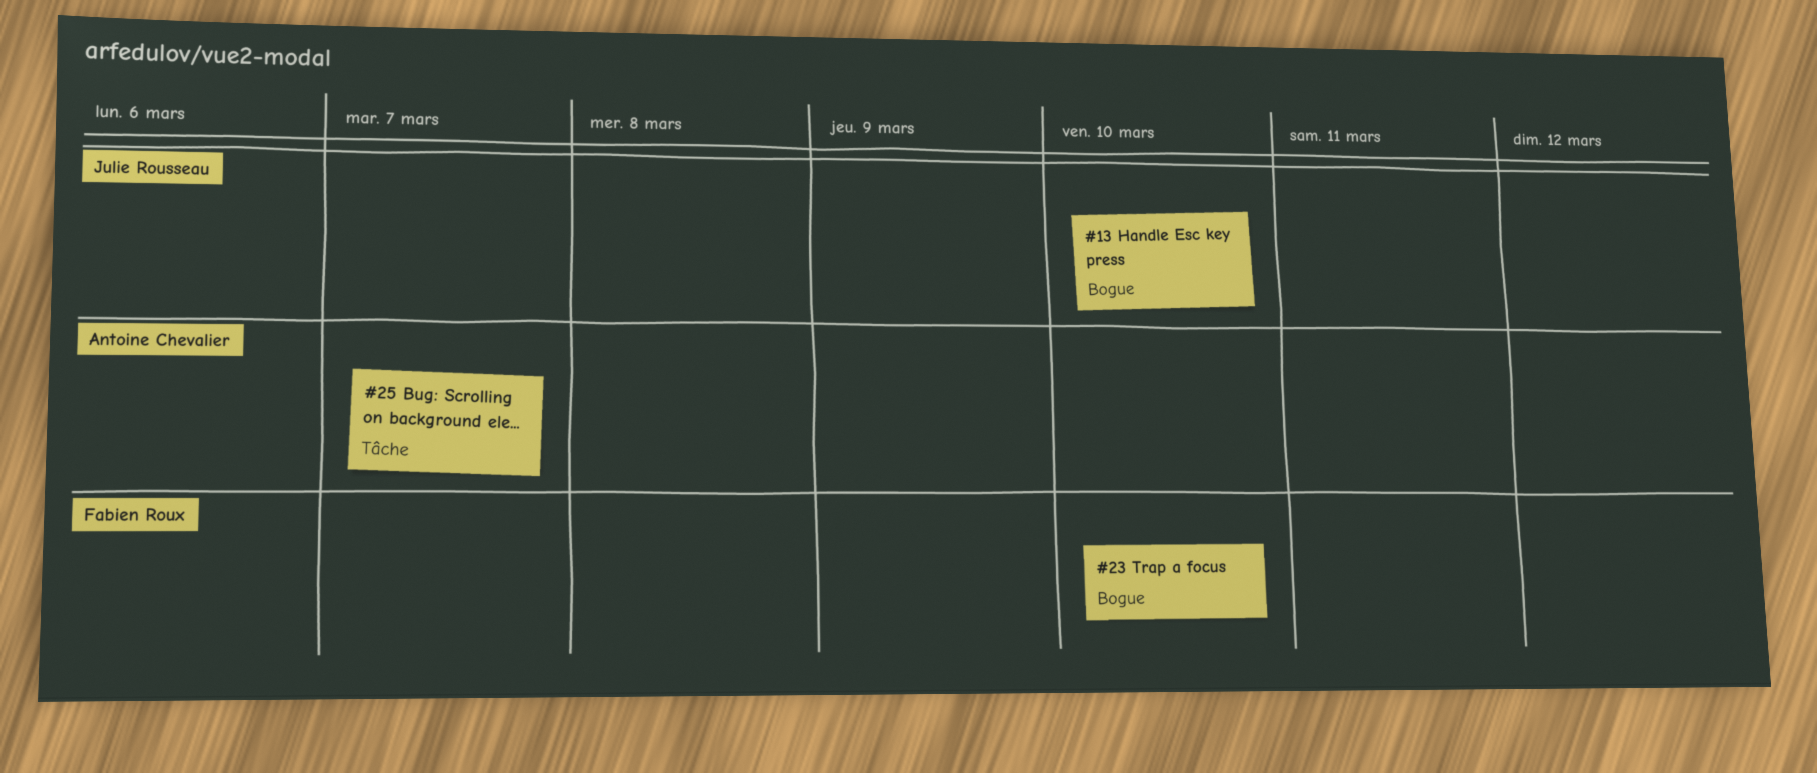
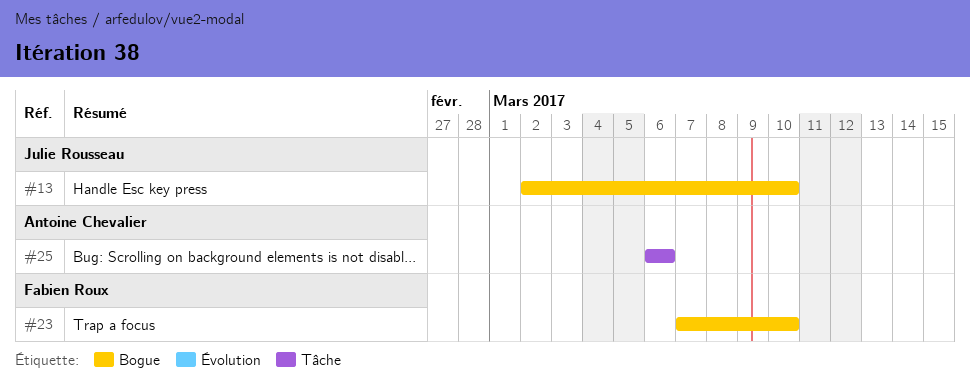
#25, due: Mar 7 -> Mar 6

